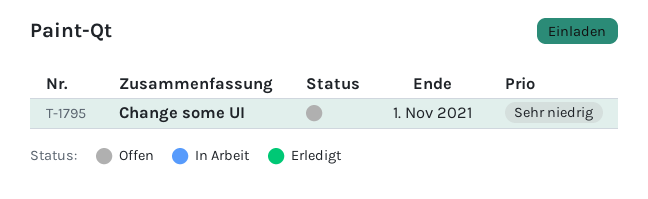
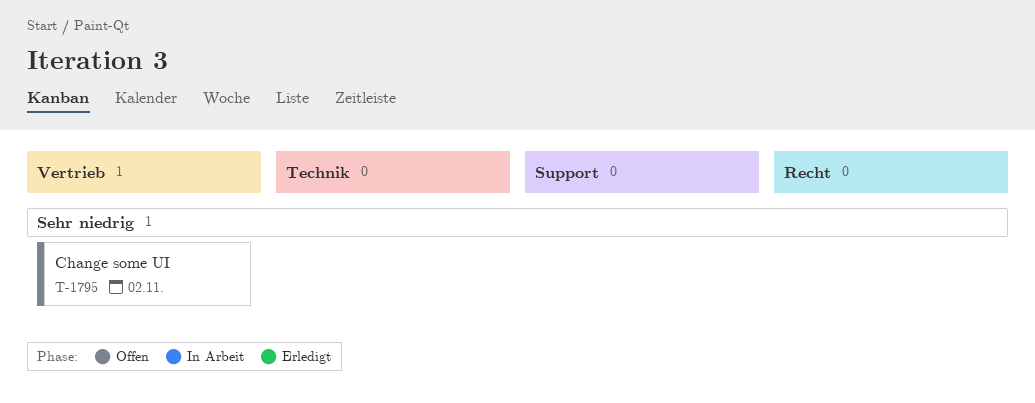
T-1795, due: Nov 1 -> Nov 2

